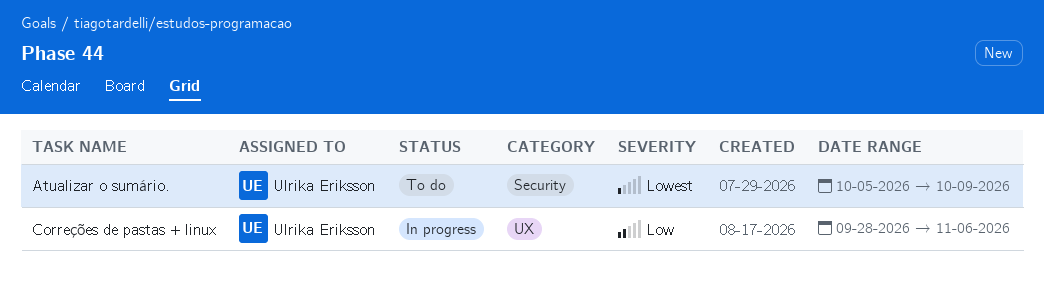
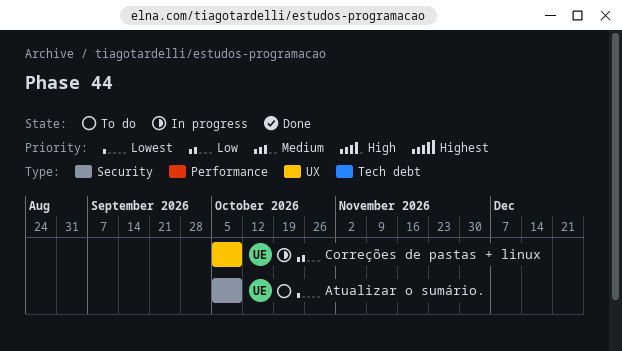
Correções de pastas + linux, start: Sep 28 -> Oct 5
Correções de pastas + linux, due: Nov 6 -> Oct 9

